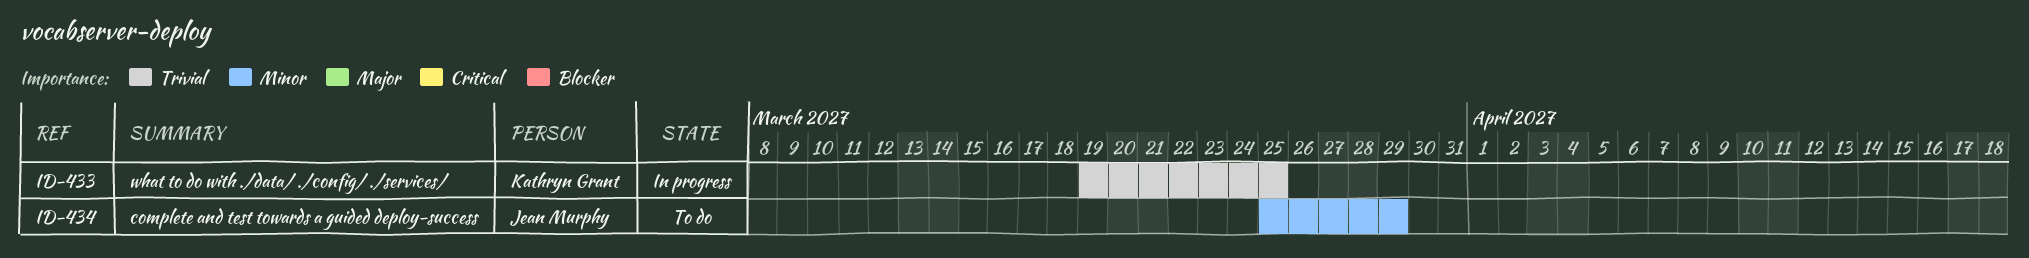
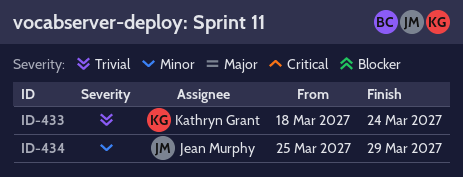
ID-433, start: Mar 19 -> Mar 18
ID-433, due: Mar 25 -> Mar 24

